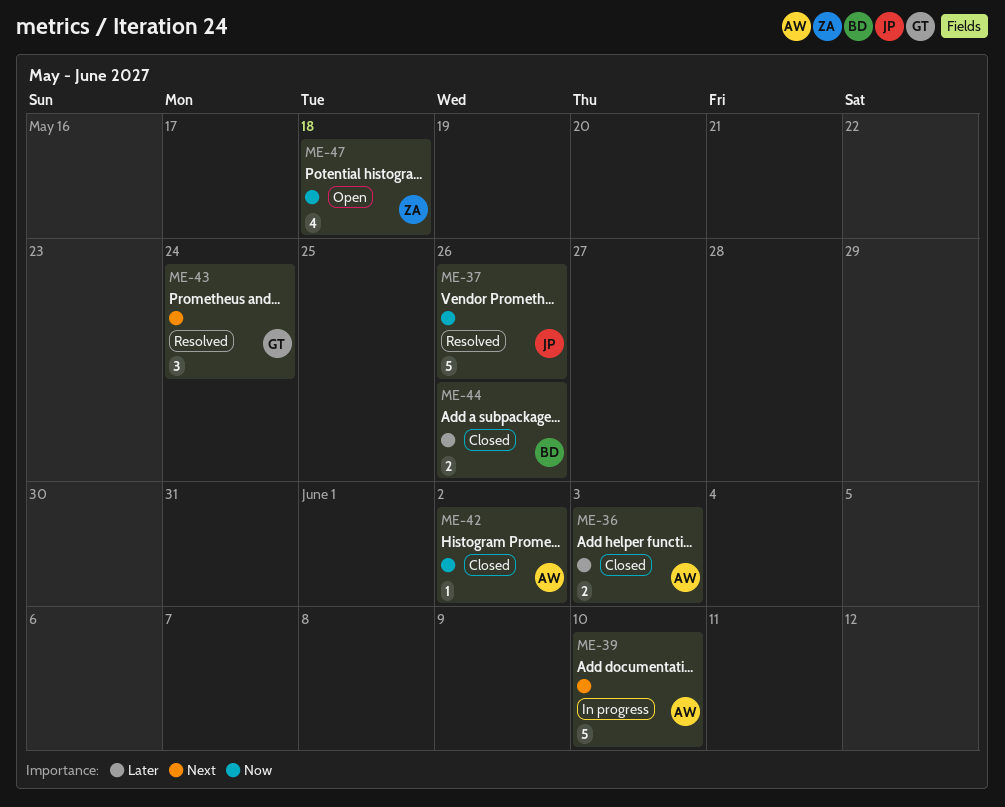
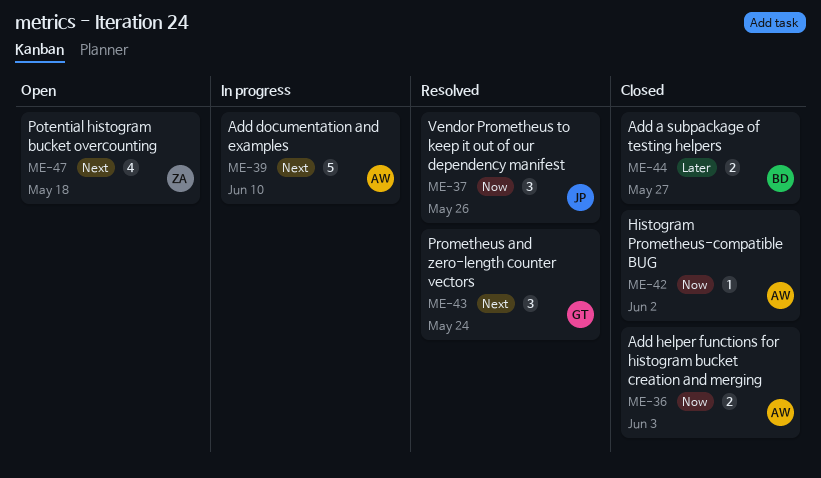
ME-36, priority: Later -> Now
ME-37, estimate: 5 -> 3
ME-44, due: May 26 -> May 27
ME-47, priority: Now -> Next

